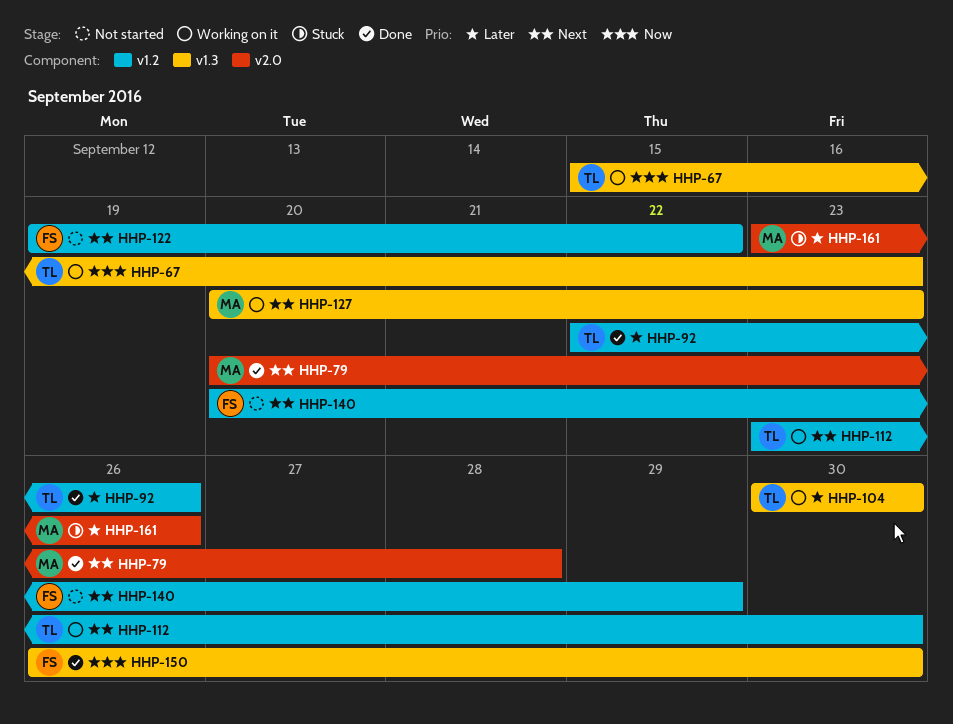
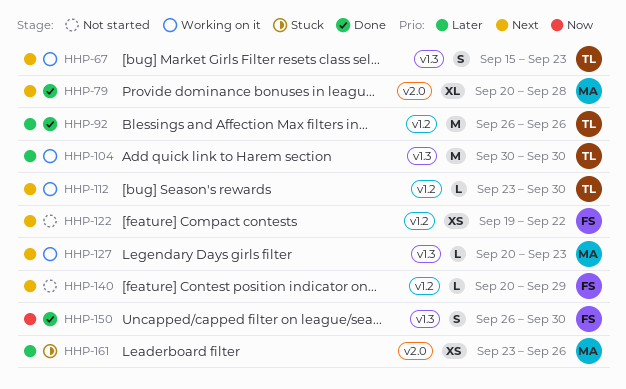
HHP-67, priority: Now -> Next
HHP-92, start: Sep 22 -> Sep 26

